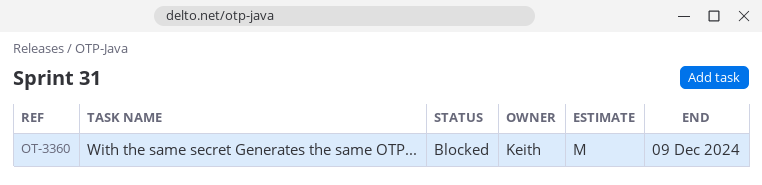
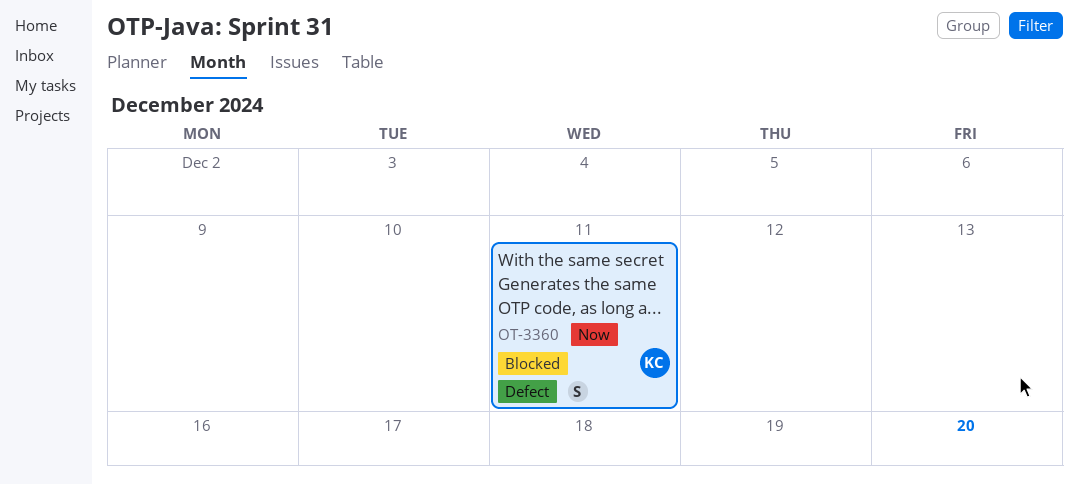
OT-3360, estimate: M -> S
OT-3360, due: Dec 9 -> Dec 11

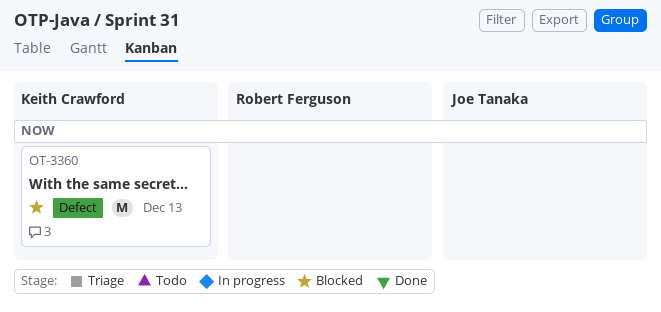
OT-3360, estimate: S -> M
OT-3360, due: Dec 11 -> Dec 13

